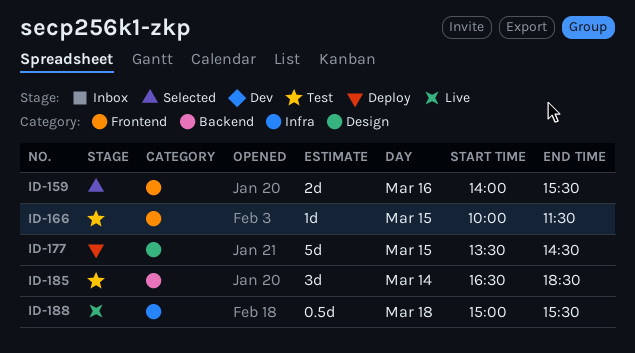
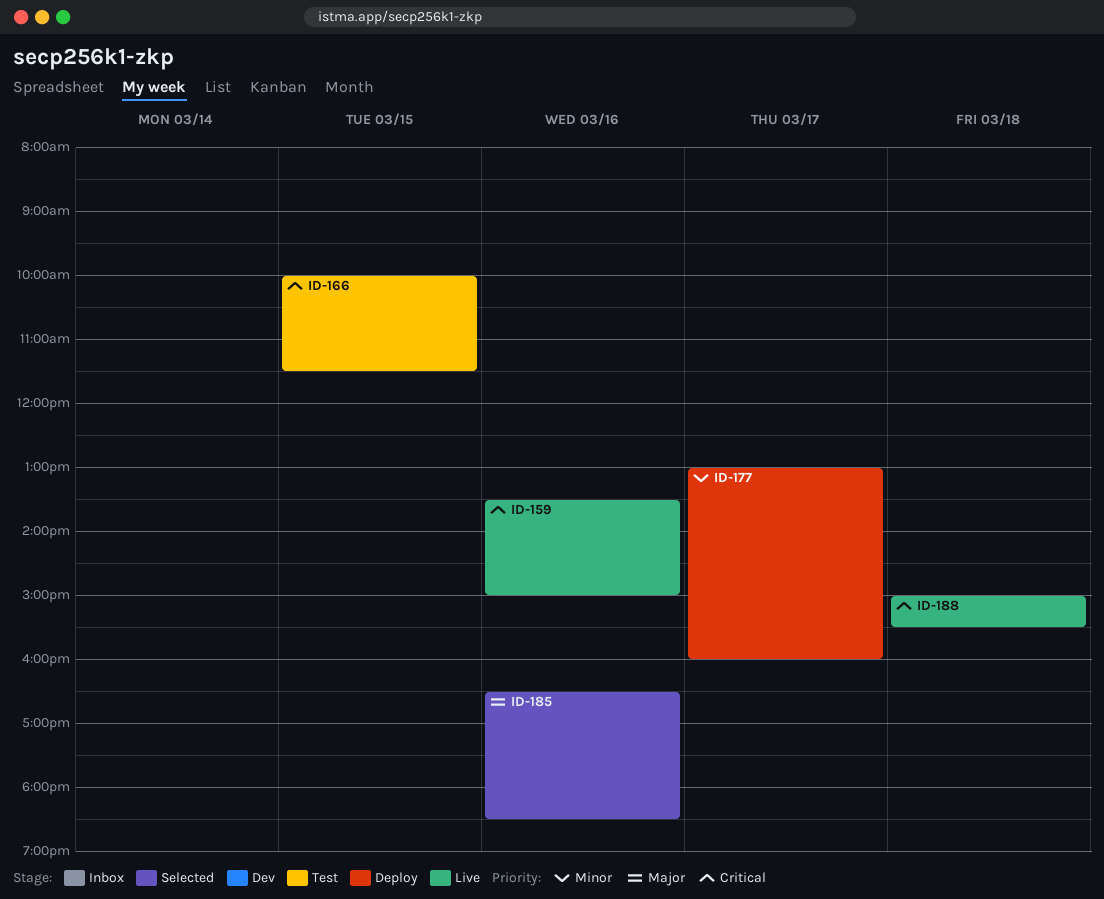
ID-159, status: Selected -> Live
ID-159, begins: 14:00 -> 13:30
ID-159, ends: 15:30 -> 15:00
ID-177, day: Mar 15 -> Mar 17
ID-177, begins: 13:30 -> 13:00
ID-177, ends: 14:30 -> 16:00
ID-185, status: Test -> Selected
ID-185, day: Mar 14 -> Mar 16

